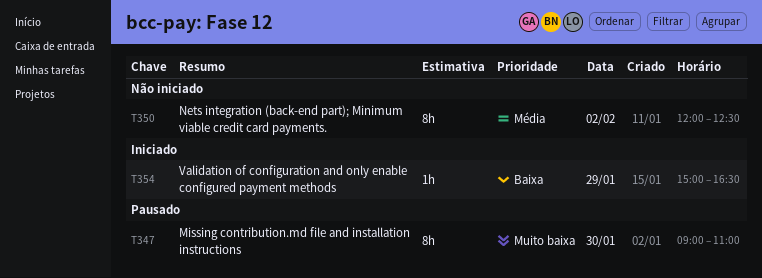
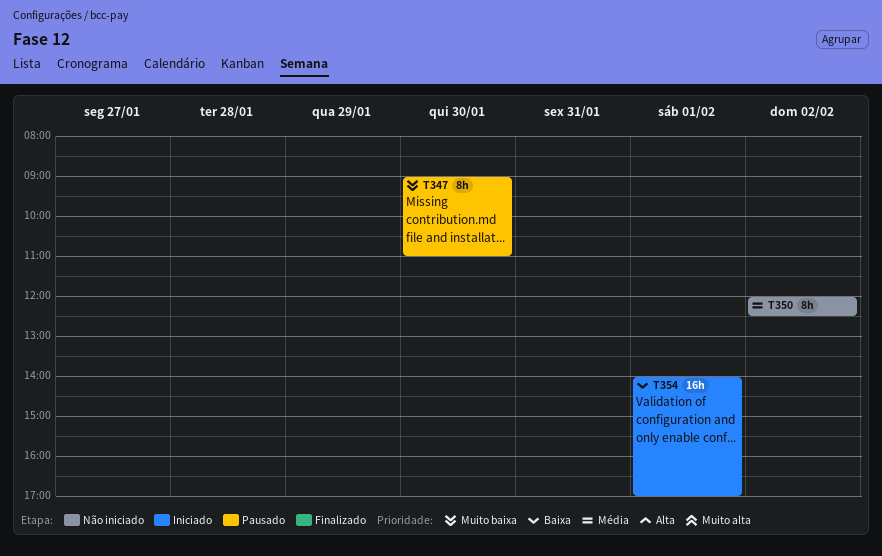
T354, estimate: 1h -> 16h
T354, day: Jan 29 -> Feb 1
T354, begins: 15:00 -> 14:00
T354, ends: 16:30 -> 17:00

